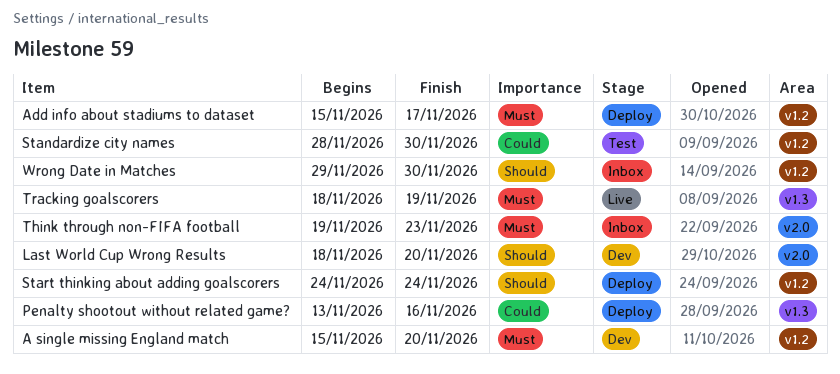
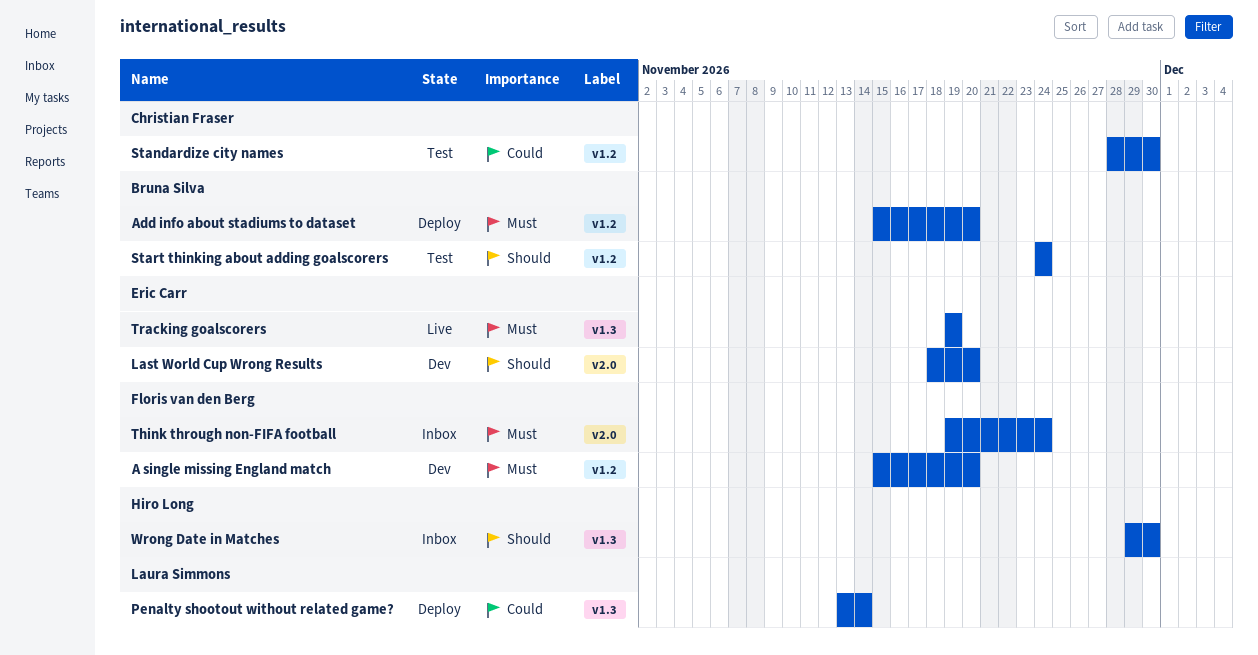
Add info about stadiums to dataset, due: Nov 17 -> Nov 20
Penalty shootout without related game?, due: Nov 16 -> Nov 14
Start thinking about adding goalscorers, status: Deploy -> Test
Think through non-FIFA football, due: Nov 23 -> Nov 24
Tracking goalscorers, start: Nov 18 -> Nov 19
Wrong Date in Matches, label: v1.2 -> v1.3

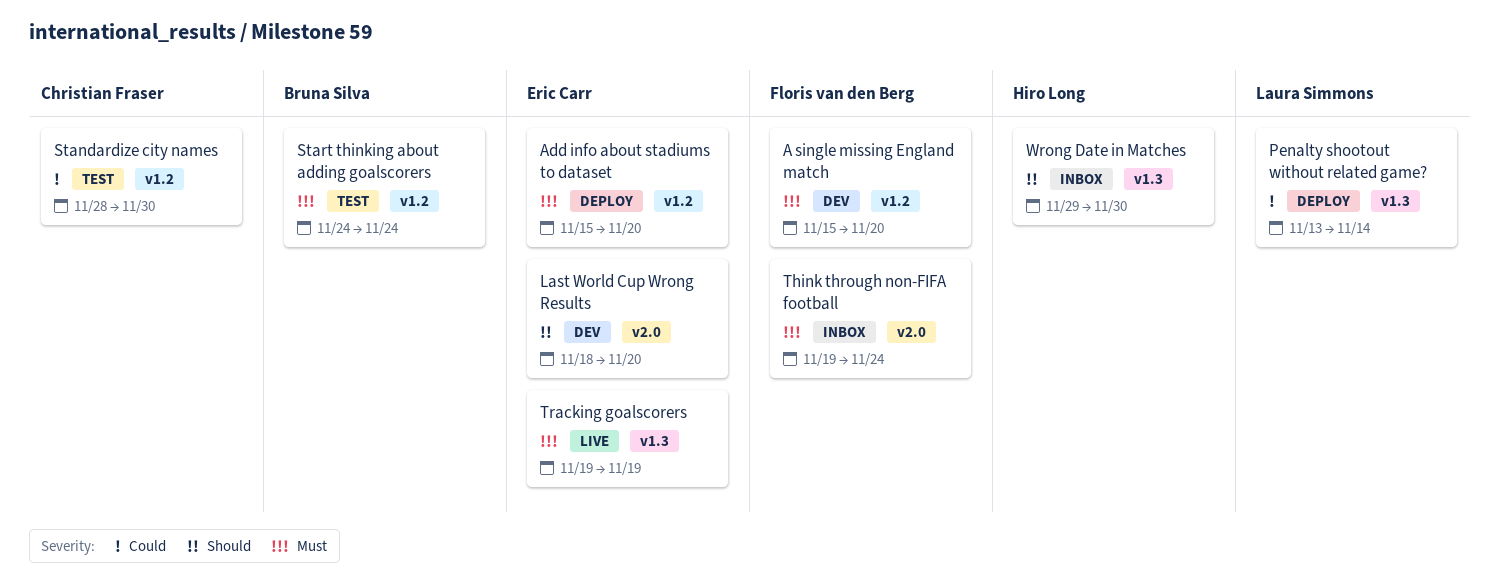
Add info about stadiums to dataset, owner: Bruna Silva -> Eric Carr
Start thinking about adding goalscorers, priority: Should -> Must

